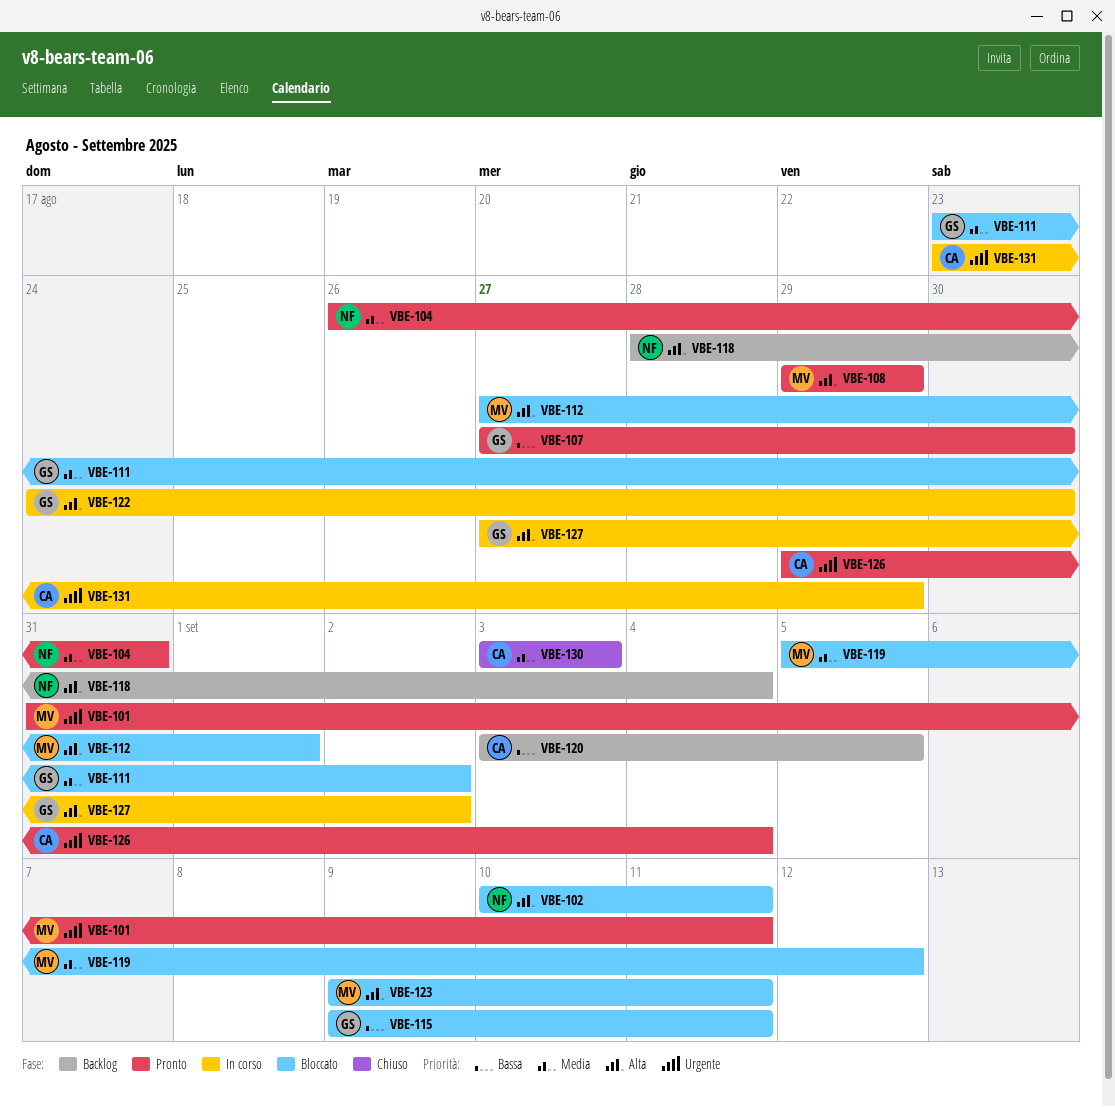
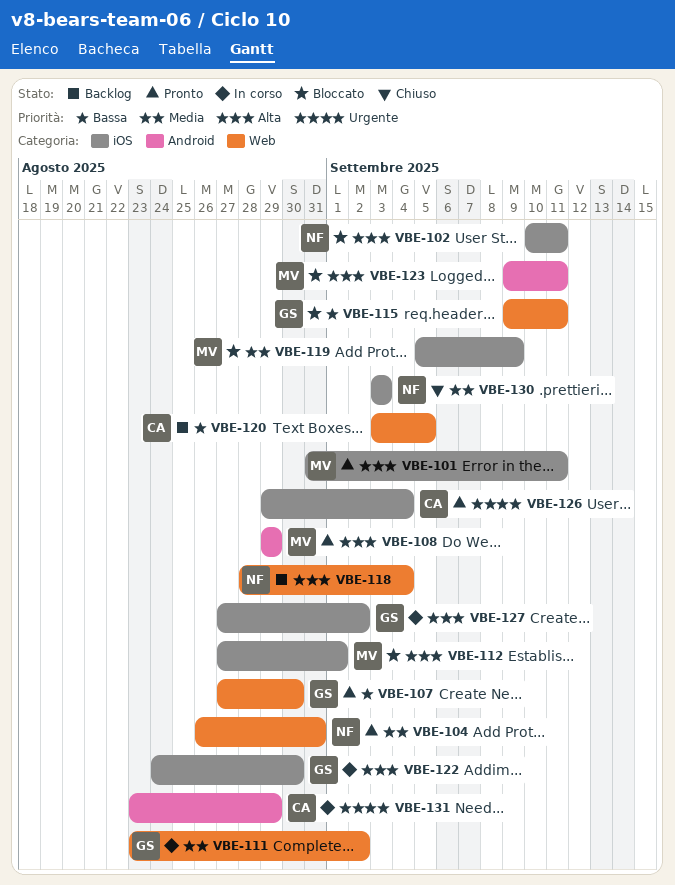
VBE-101, priority: Urgente -> Alta
VBE-111, status: Bloccato -> In corso
VBE-119, due: Sep 12 -> Sep 9
VBE-130, owner: CA -> NF

